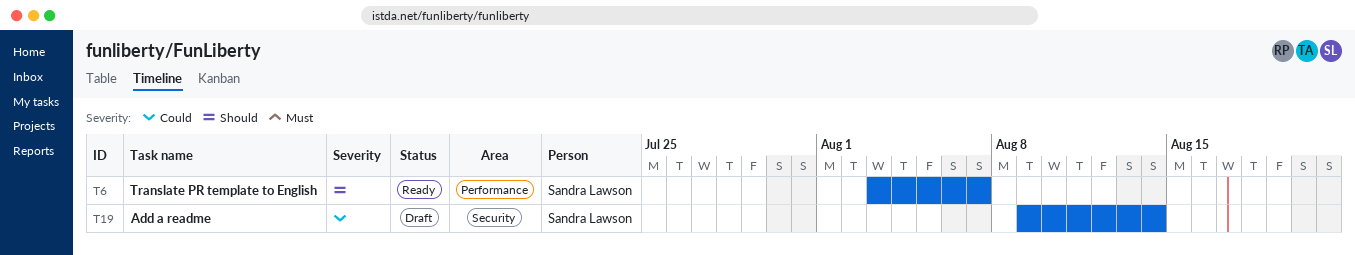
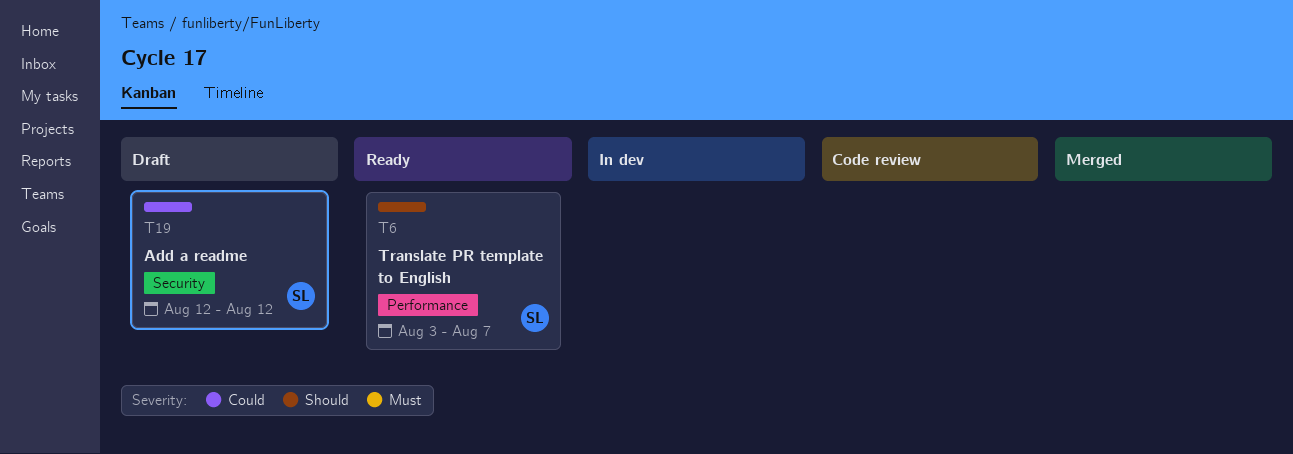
T19, start: Aug 9 -> Aug 12
T19, due: Aug 14 -> Aug 12

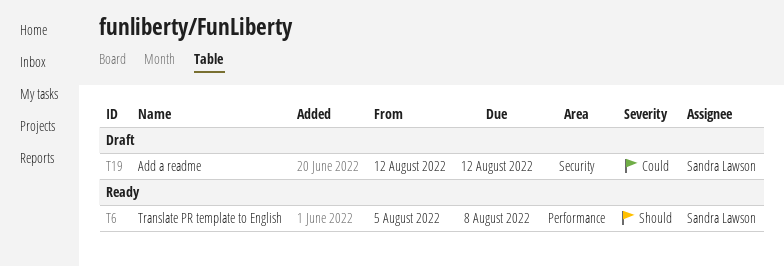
T6, start: Aug 3 -> Aug 5
T6, due: Aug 7 -> Aug 8

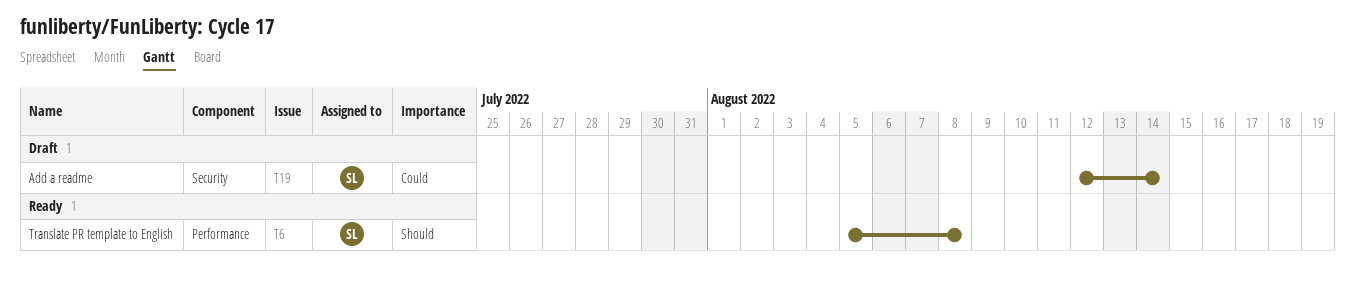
T19, due: Aug 12 -> Aug 14

